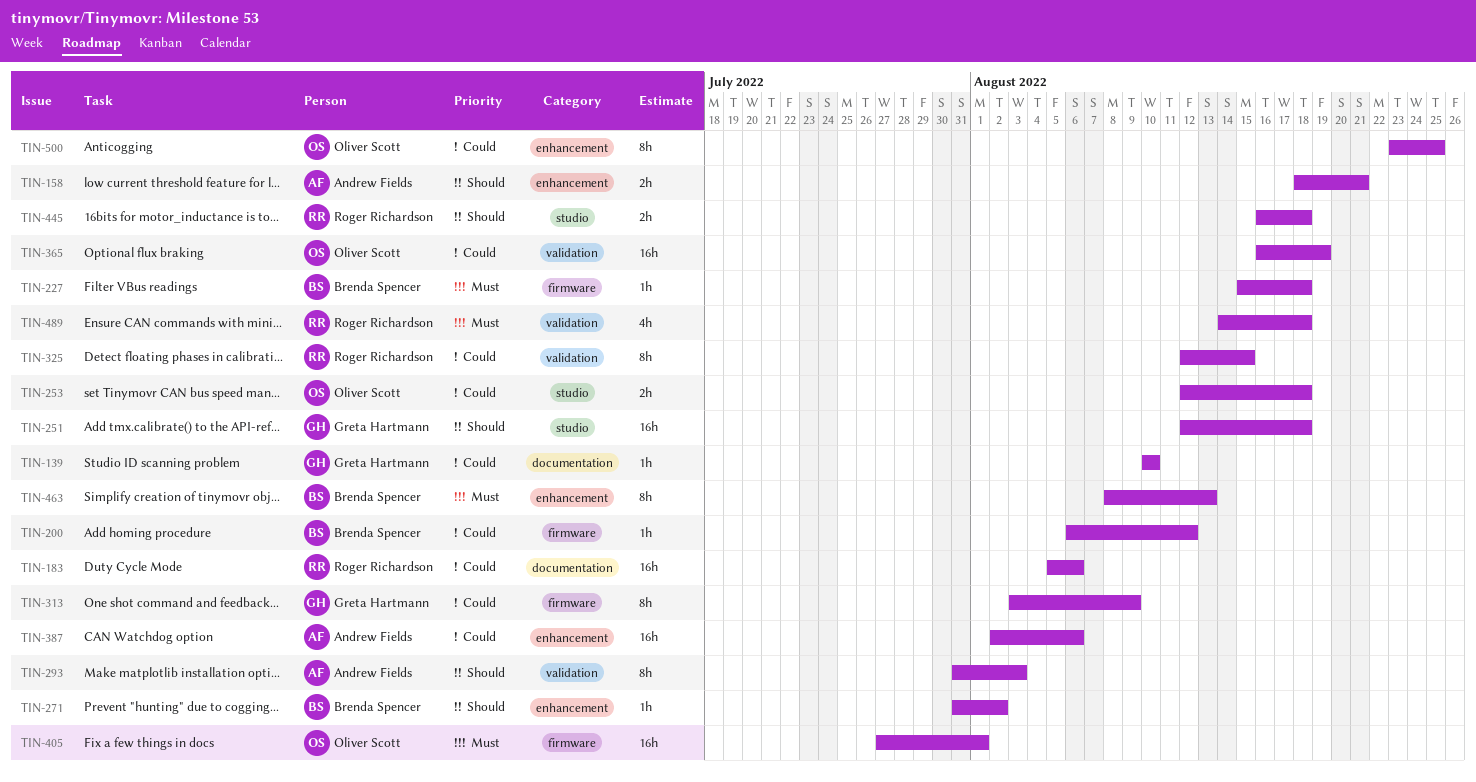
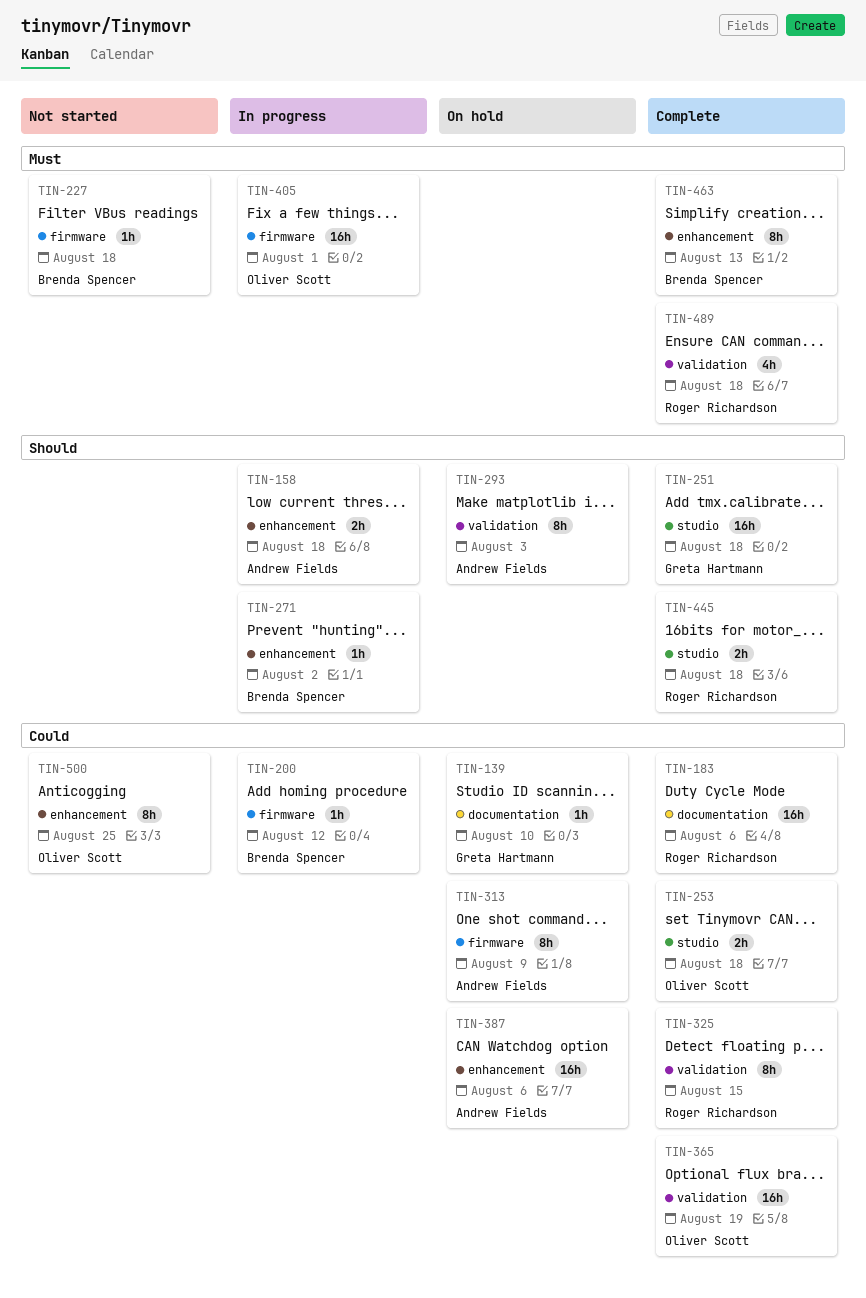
TIN-158, due: Aug 21 -> Aug 18
TIN-313, owner: Greta Hartmann -> Andrew Fields

